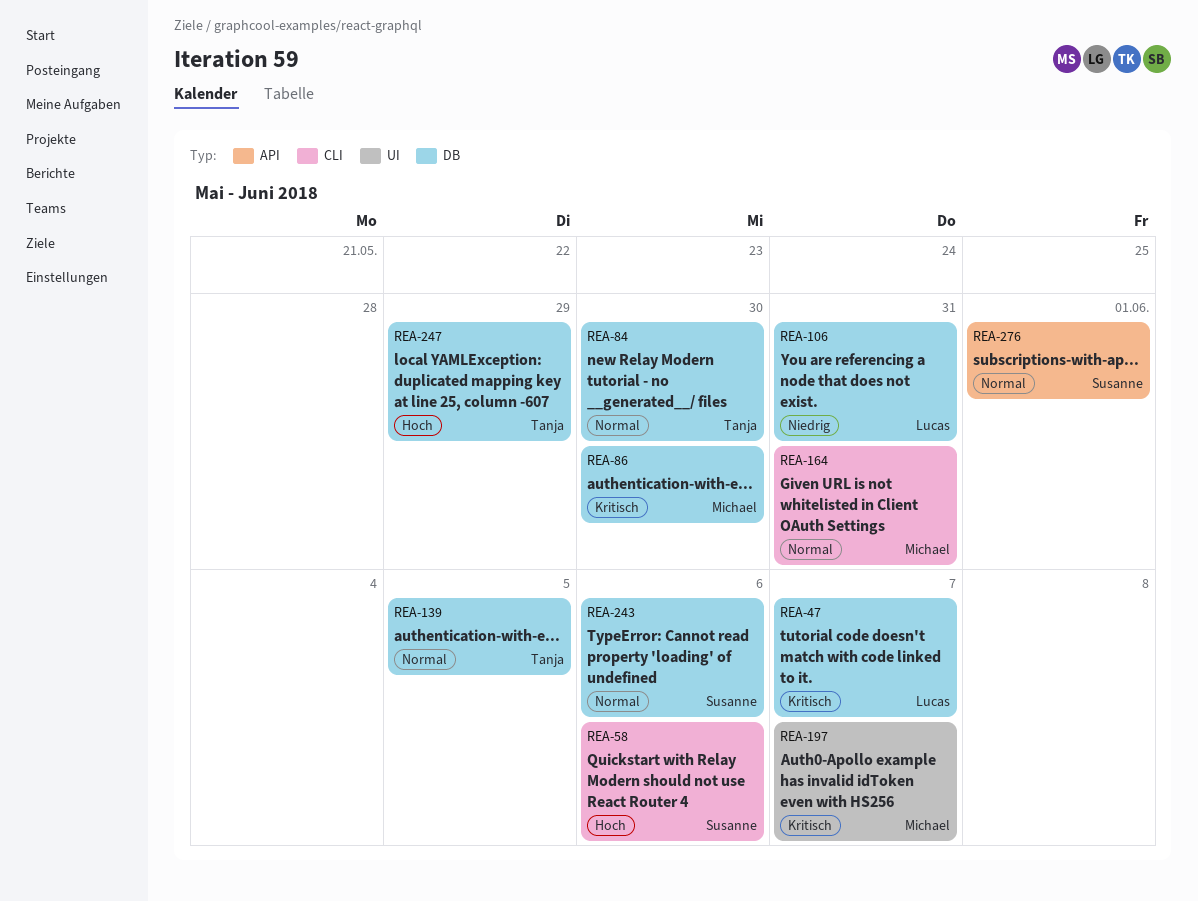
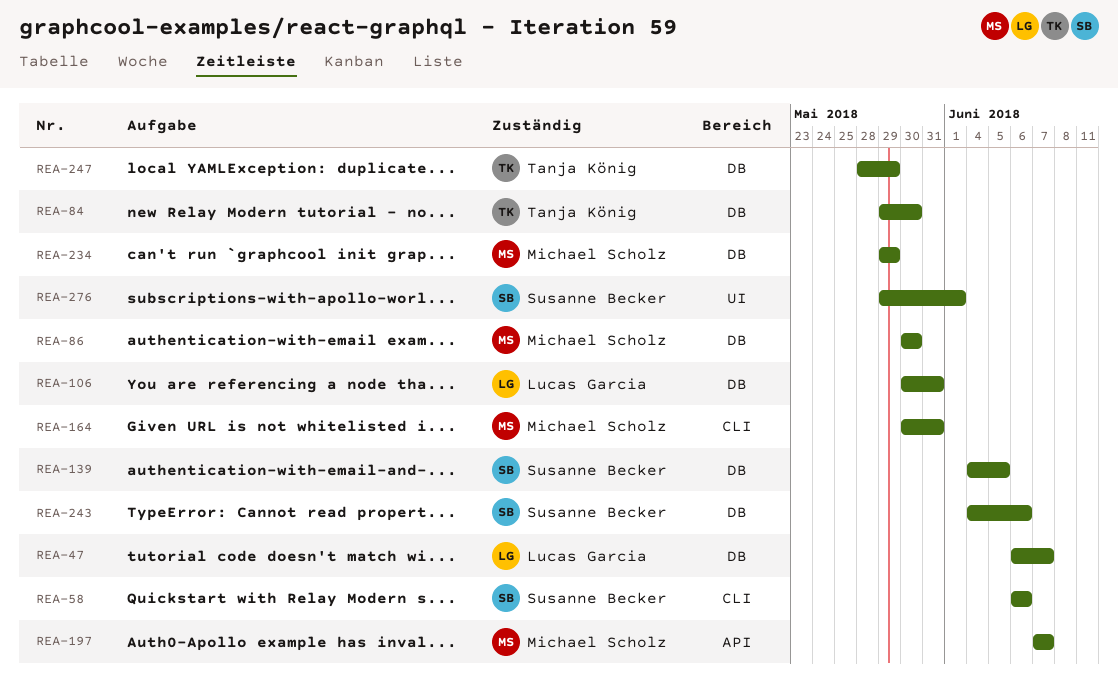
REA-139, owner: Tanja König -> Susanne Becker
REA-197, label: UI -> API
REA-234: none -> present
REA-276, label: API -> UI

